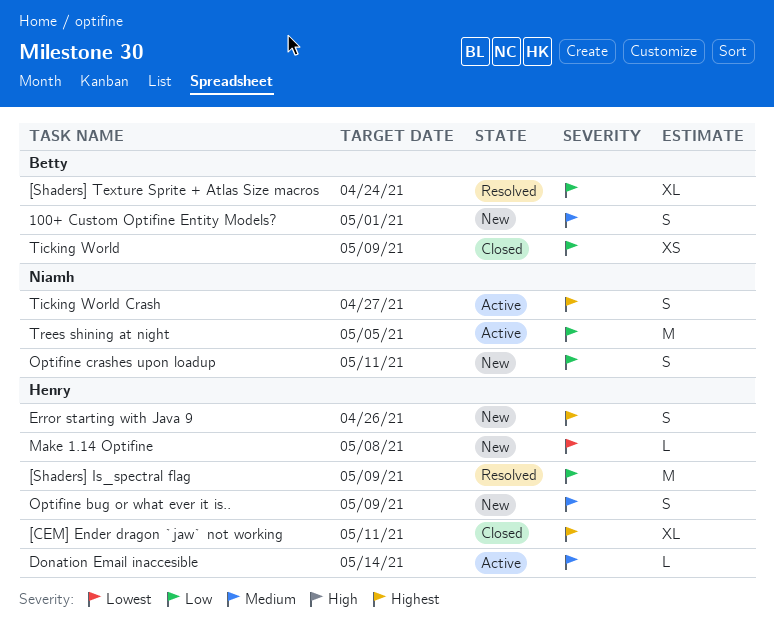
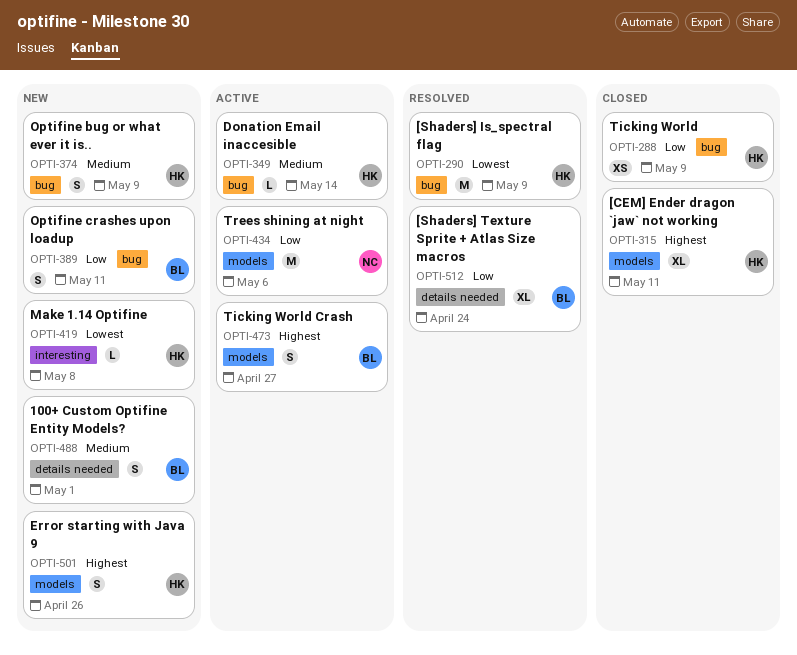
[Shaders] Is_spectral flag, priority: Low -> Lowest
Optifine crashes upon loadup, owner: Niamh -> Betty
Ticking World, owner: Betty -> Henry
Ticking World Crash, owner: Niamh -> Betty
Trees shining at night, due: May 5 -> May 6

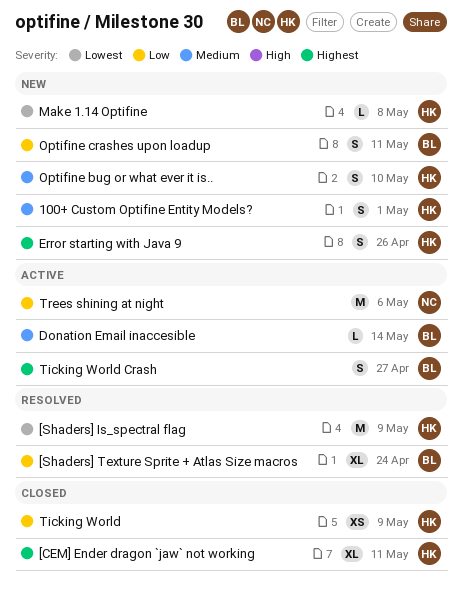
100+ Custom Optifine Entity Models?, owner: BL -> HK
Donation Email inaccesible, owner: HK -> BL
Optifine bug or what ever it is.., due: May 9 -> May 10

